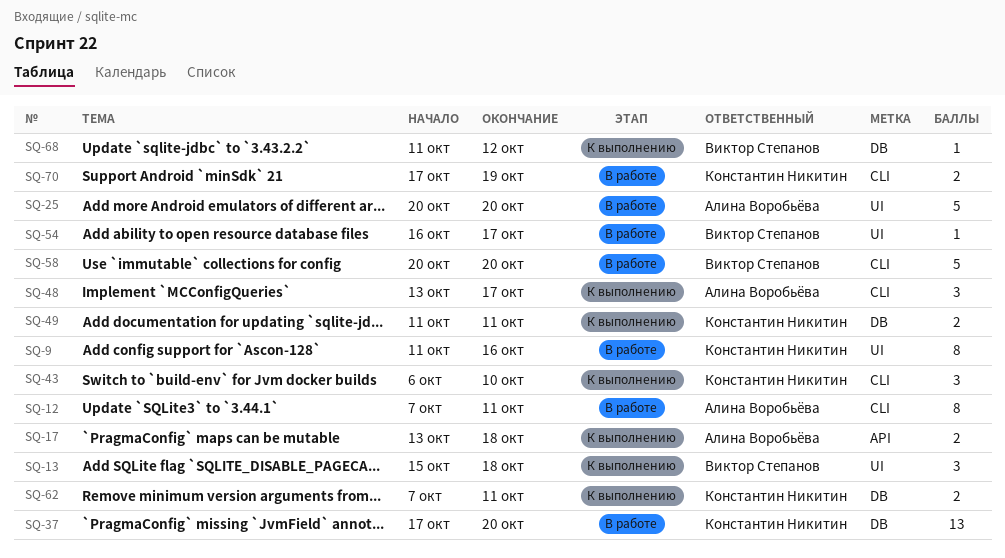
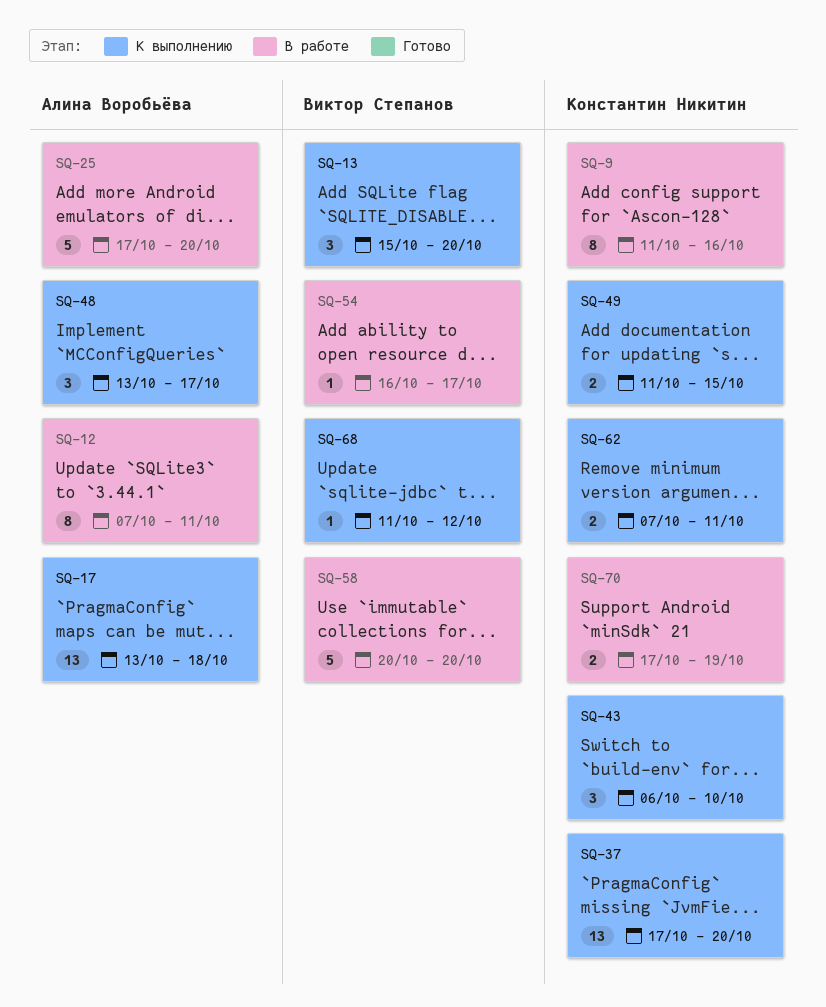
SQ-13, due: Oct 18 -> Oct 20
SQ-17, estimate: 2 -> 13
SQ-25, start: Oct 20 -> Oct 17
SQ-37, status: В работе -> К выполнению
SQ-49, due: Oct 11 -> Oct 15

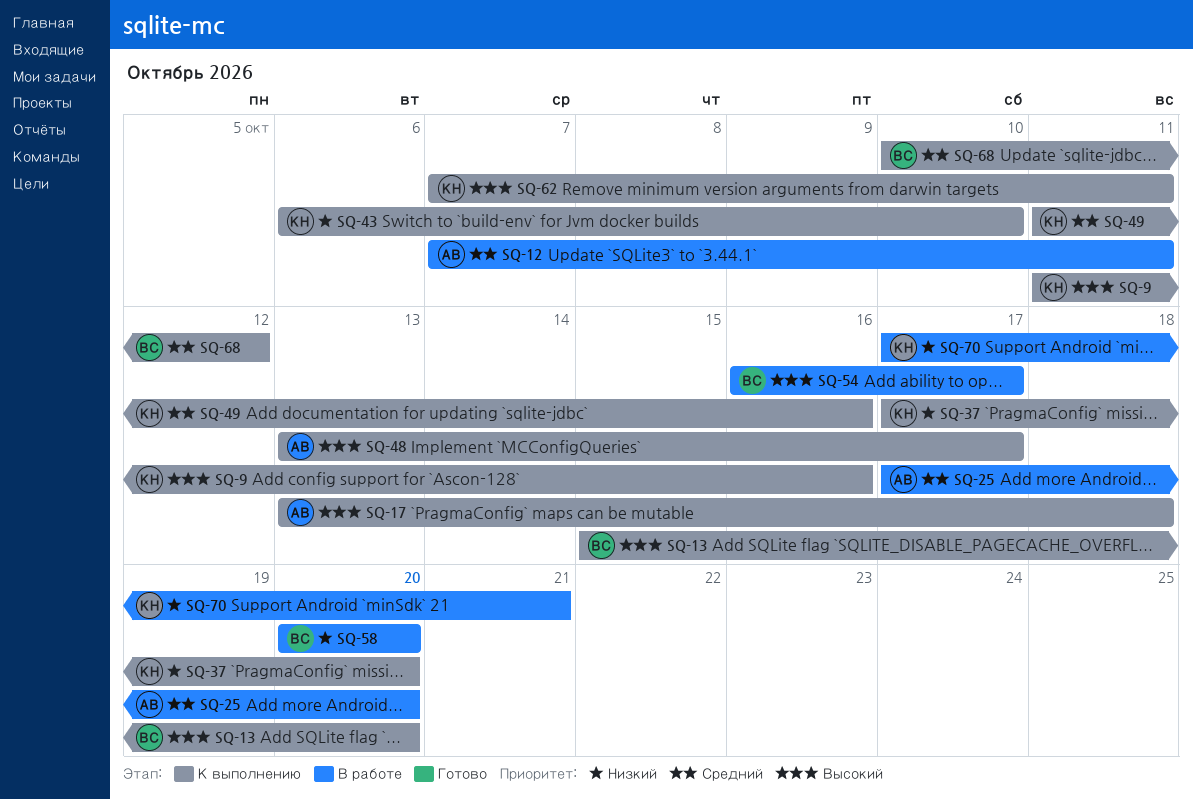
SQ-9, status: В работе -> К выполнению
SQ-49, due: Oct 15 -> Oct 16
SQ-68, start: Oct 11 -> Oct 10
SQ-70, due: Oct 19 -> Oct 21

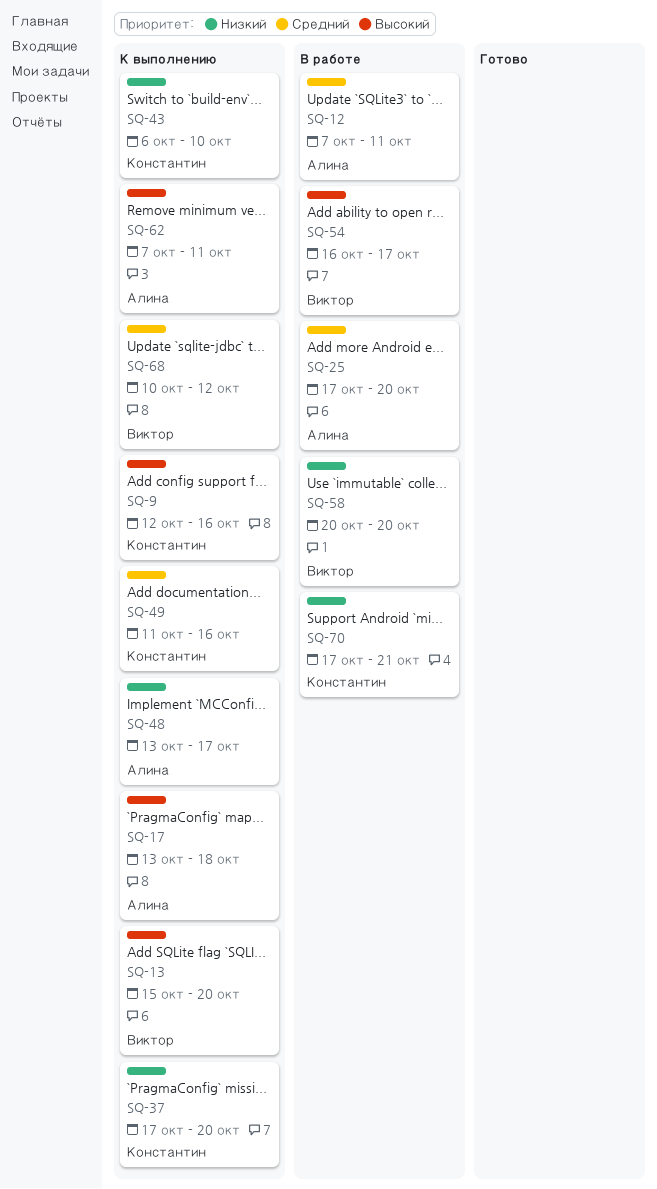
SQ-9, start: Oct 11 -> Oct 12
SQ-48, priority: Высокий -> Низкий
SQ-62, owner: Константин -> Алина

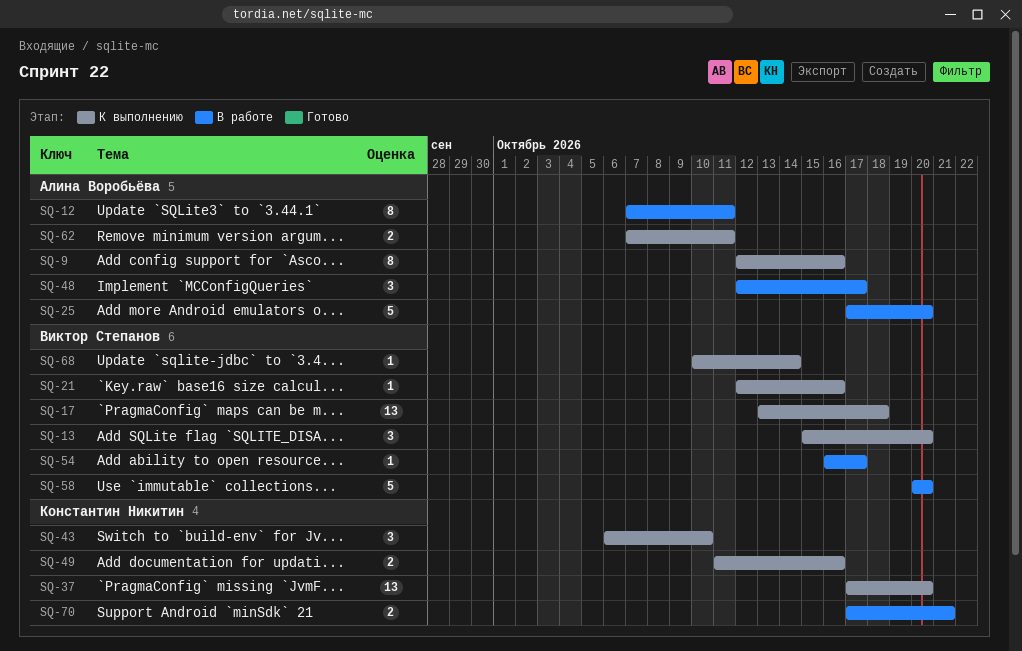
SQ-9, owner: Константин Никитин -> Алина Воробьёва
SQ-17, owner: Алина Воробьёва -> Виктор Степанов
SQ-21: none -> present
SQ-48, status: К выполнению -> В работе
SQ-48, start: Oct 13 -> Oct 12
SQ-68, due: Oct 12 -> Oct 14

